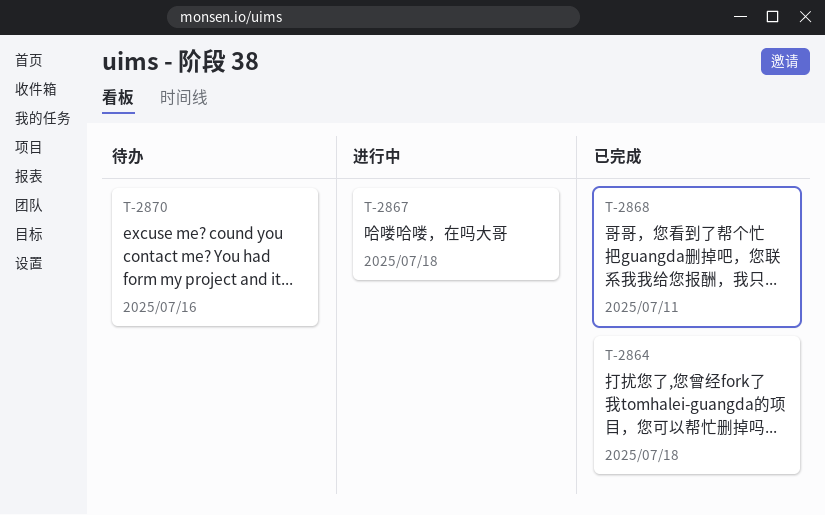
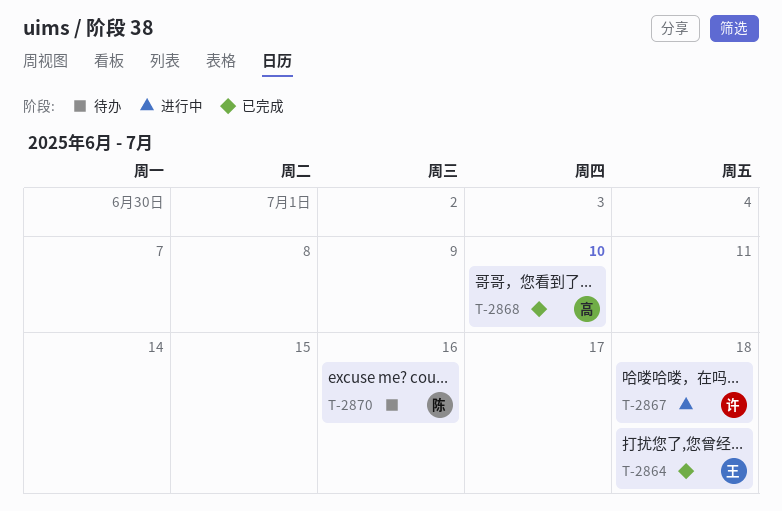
T-2868, due: Jul 11 -> Jul 10

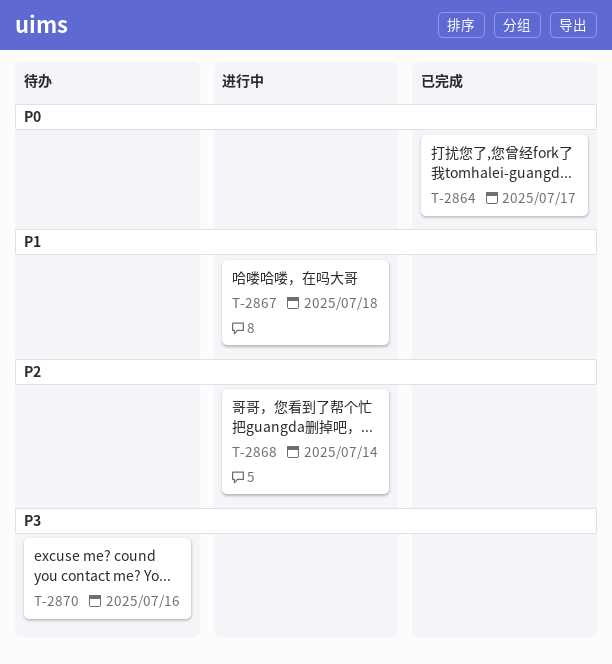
T-2864, due: Jul 18 -> Jul 17
T-2868, status: 已完成 -> 进行中
T-2868, due: Jul 10 -> Jul 14

